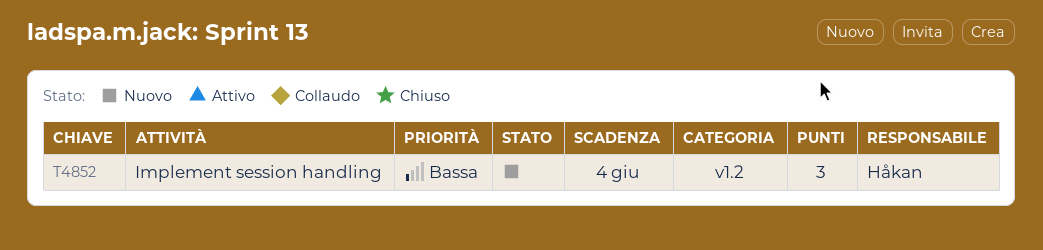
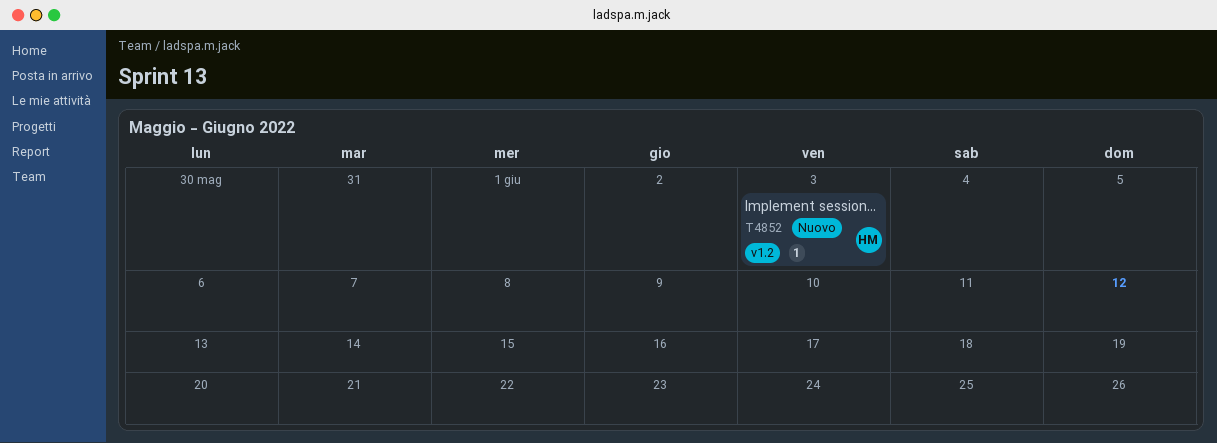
T4852, estimate: 3 -> 1
T4852, due: Jun 4 -> Jun 3

